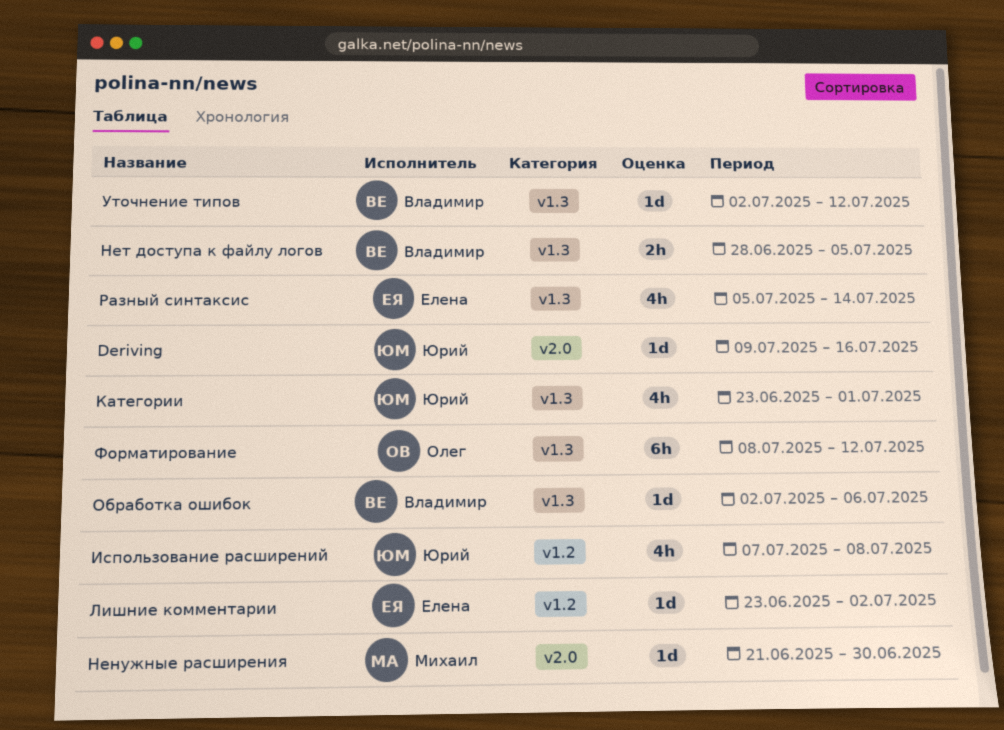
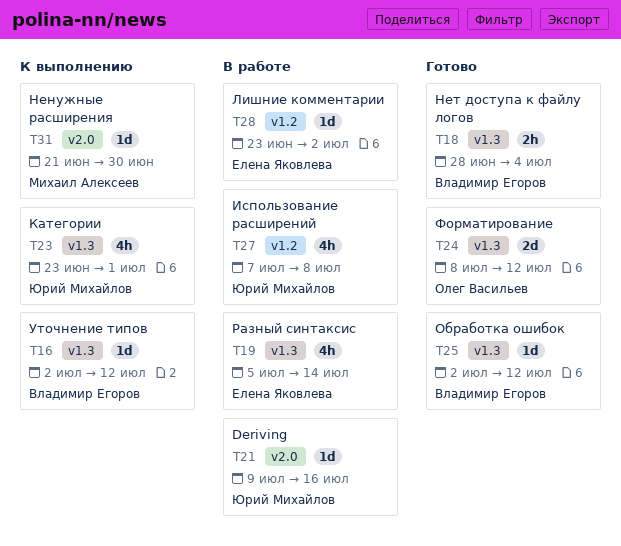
Нет доступа к файлу логов, due: Jul 5 -> Jul 4
Обработка ошибок, due: Jul 6 -> Jul 12
Форматирование, estimate: 6h -> 2d

